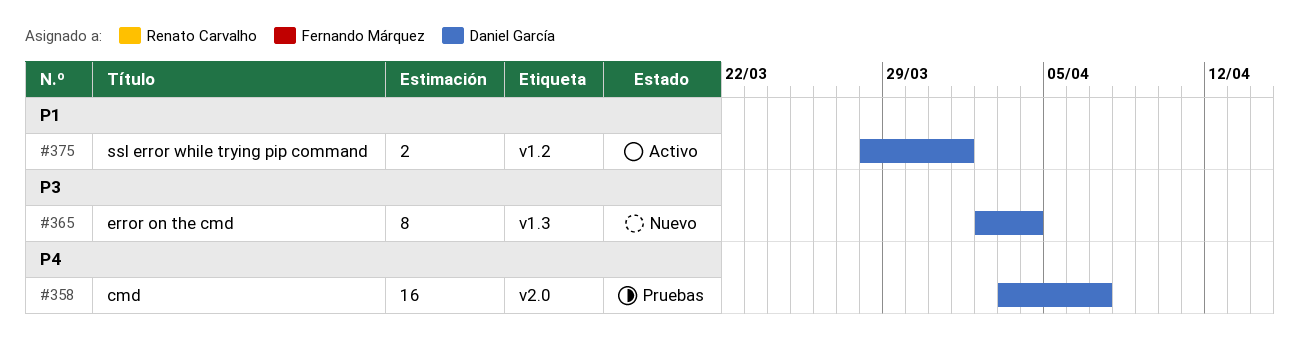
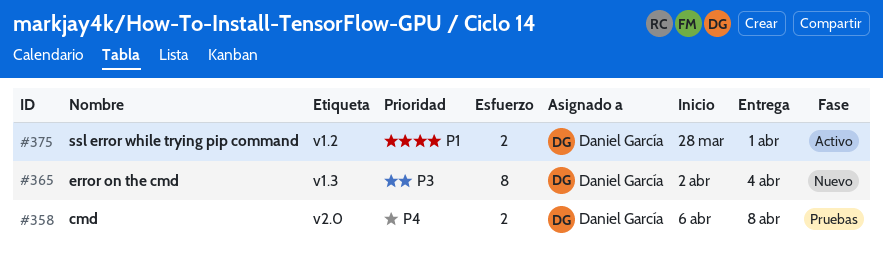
#358, estimate: 16 -> 2
#358, start: Apr 3 -> Apr 6
#358, due: Apr 7 -> Apr 8

